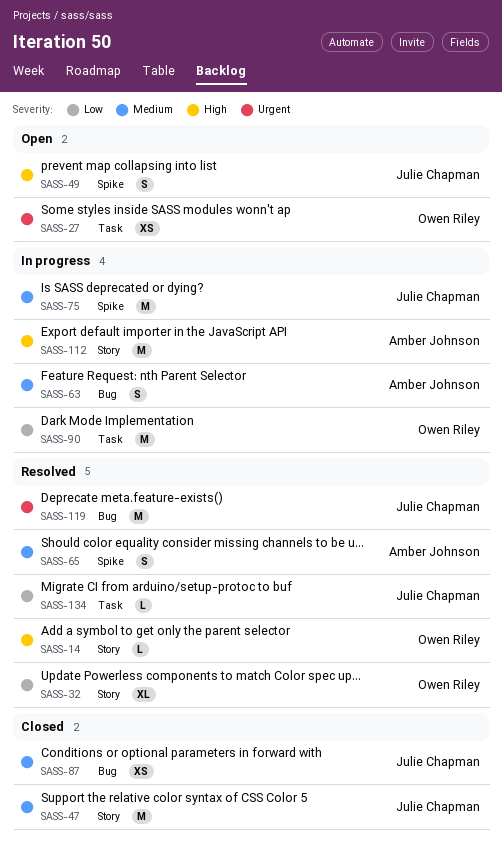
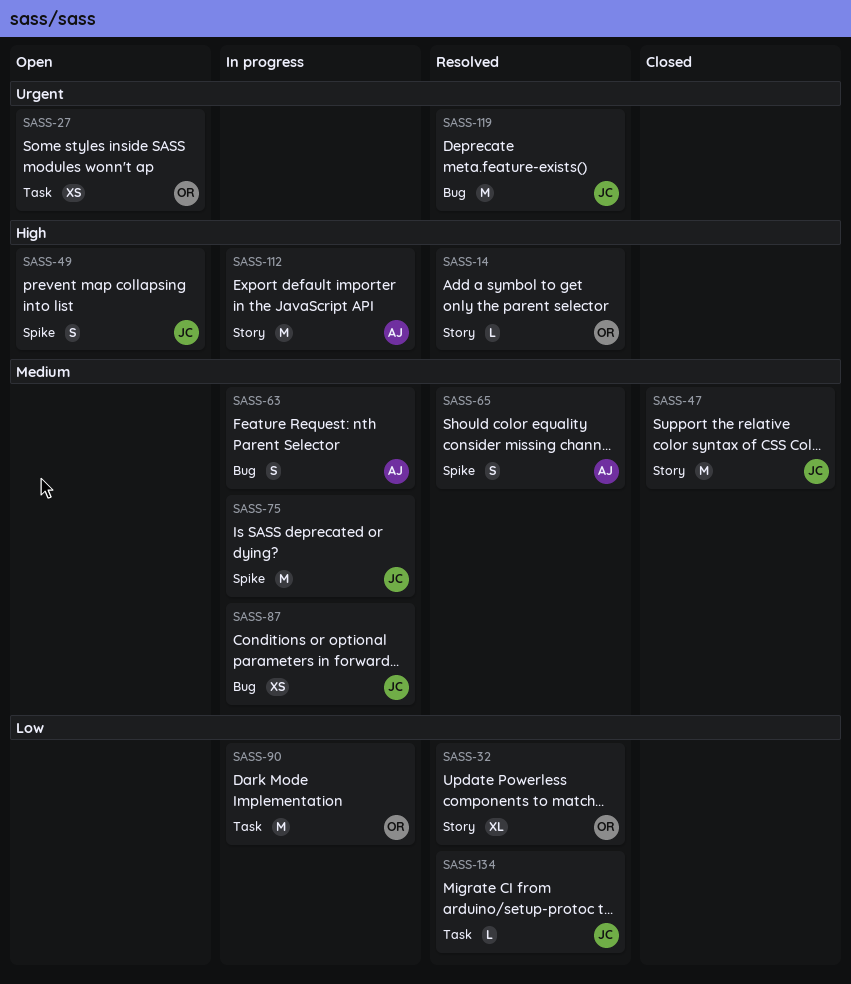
SASS-87, status: Closed -> In progress

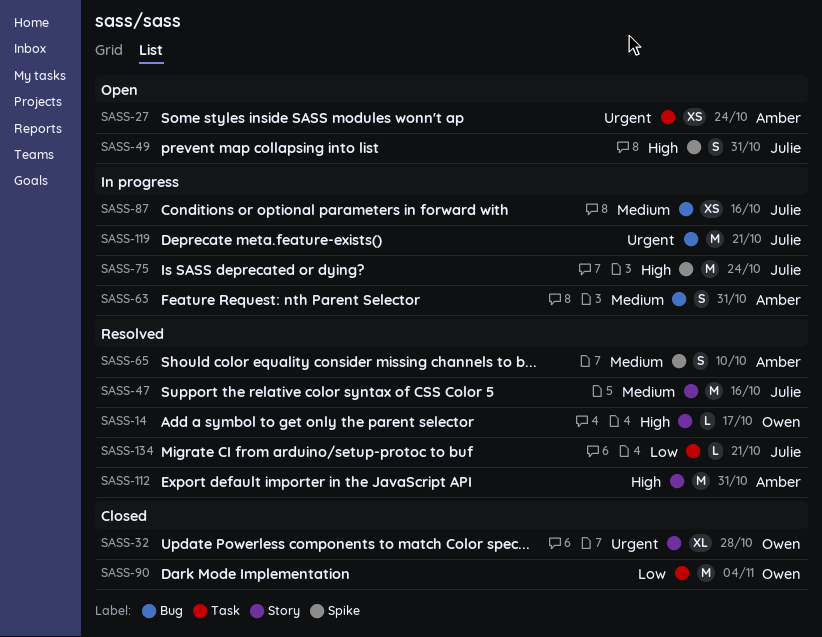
SASS-27, owner: Owen -> Amber
SASS-32, status: Resolved -> Closed
SASS-32, priority: Low -> Urgent
SASS-47, status: Closed -> Resolved
SASS-75, priority: Medium -> High
SASS-90, status: In progress -> Closed
SASS-112, status: In progress -> Resolved
SASS-119, status: Resolved -> In progress

